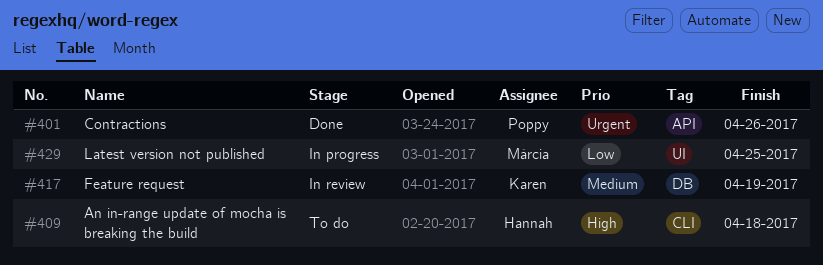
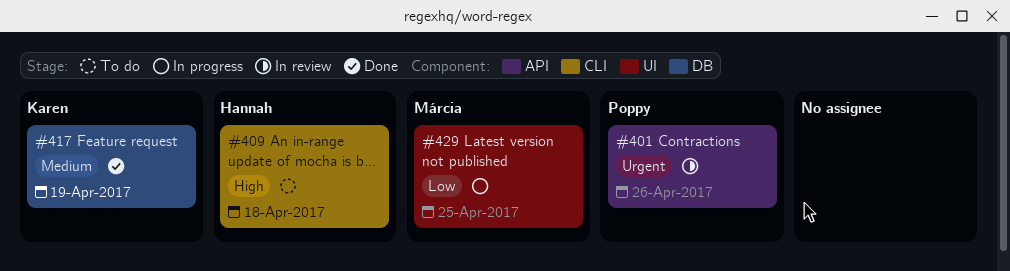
#401, status: Done -> In review
#417, status: In review -> Done

